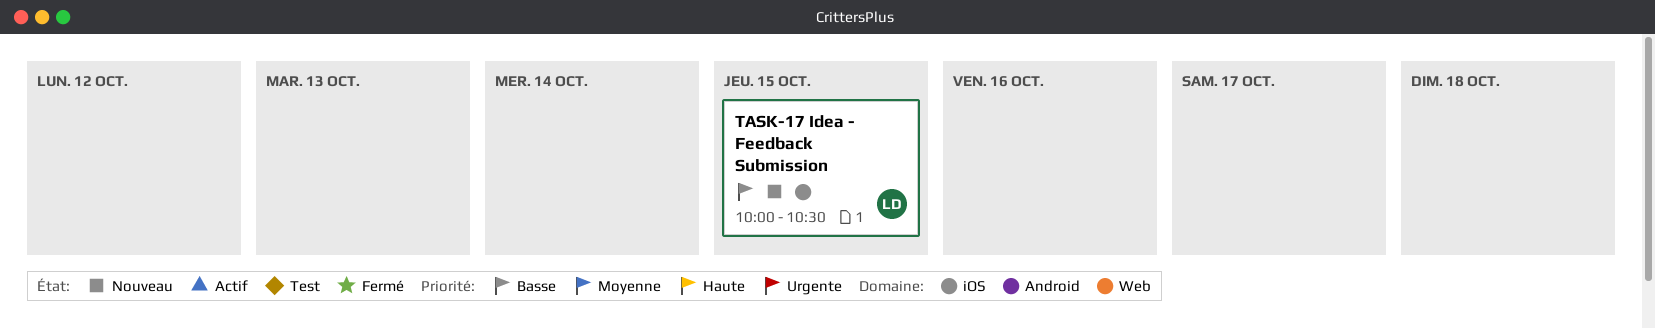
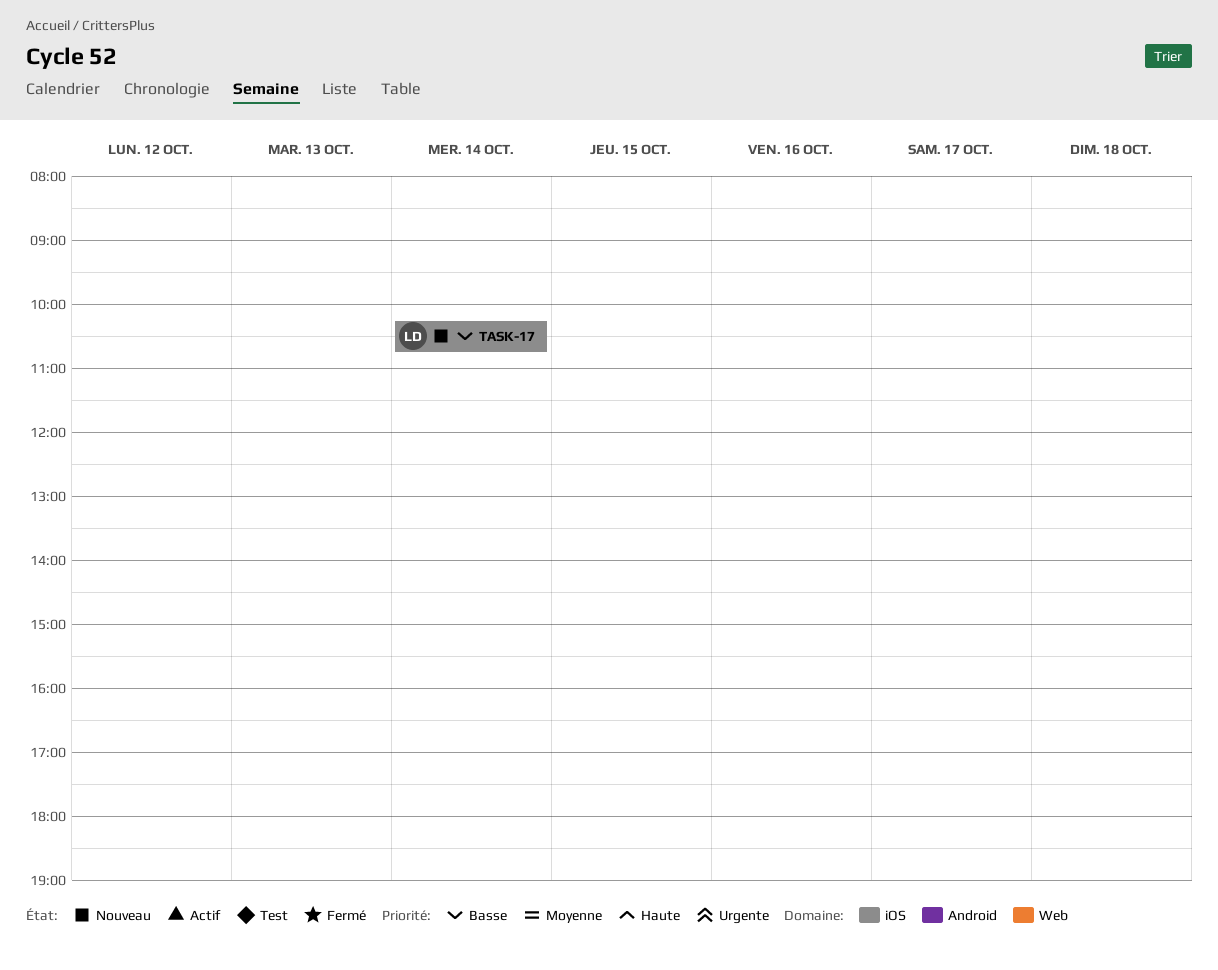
TASK-17, day: Oct 15 -> Oct 14
TASK-17, begins: 10:00 -> 10:15
TASK-17, ends: 10:30 -> 10:45

